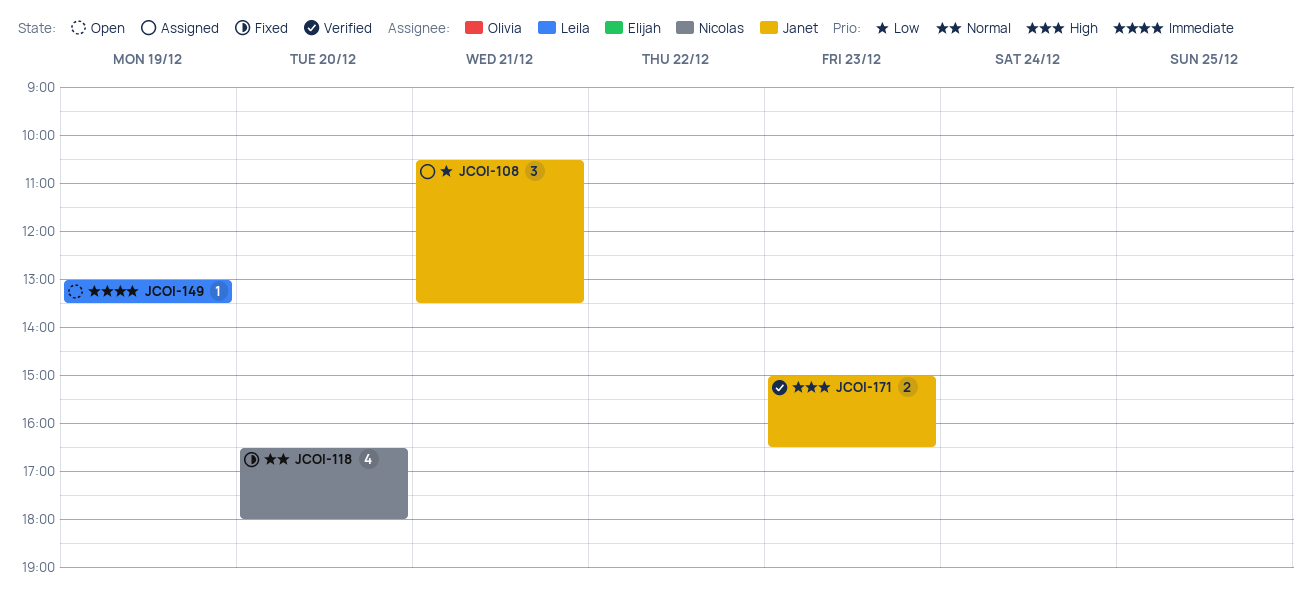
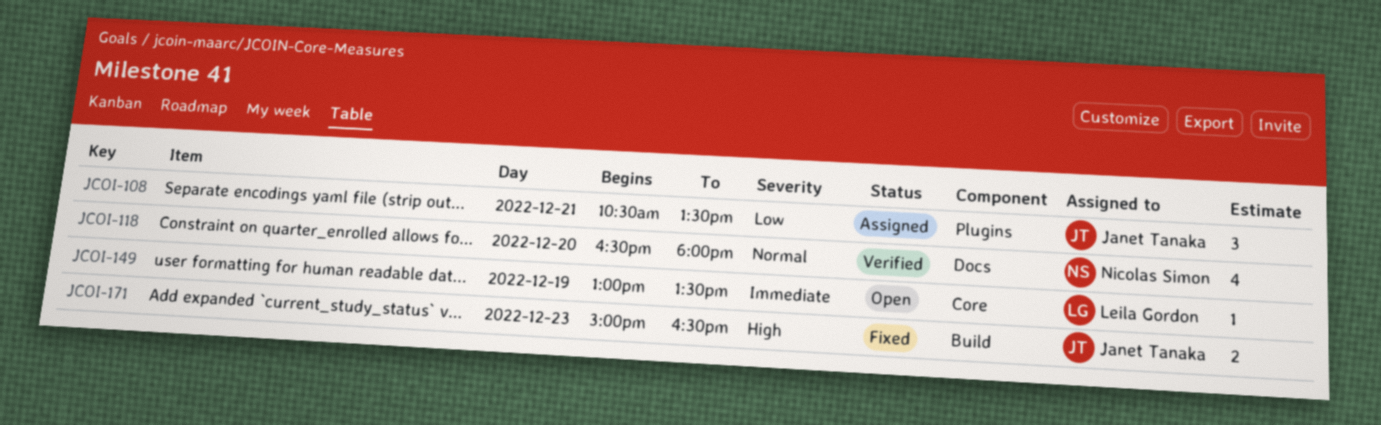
JCOI-118, status: Fixed -> Verified
JCOI-171, status: Verified -> Fixed

